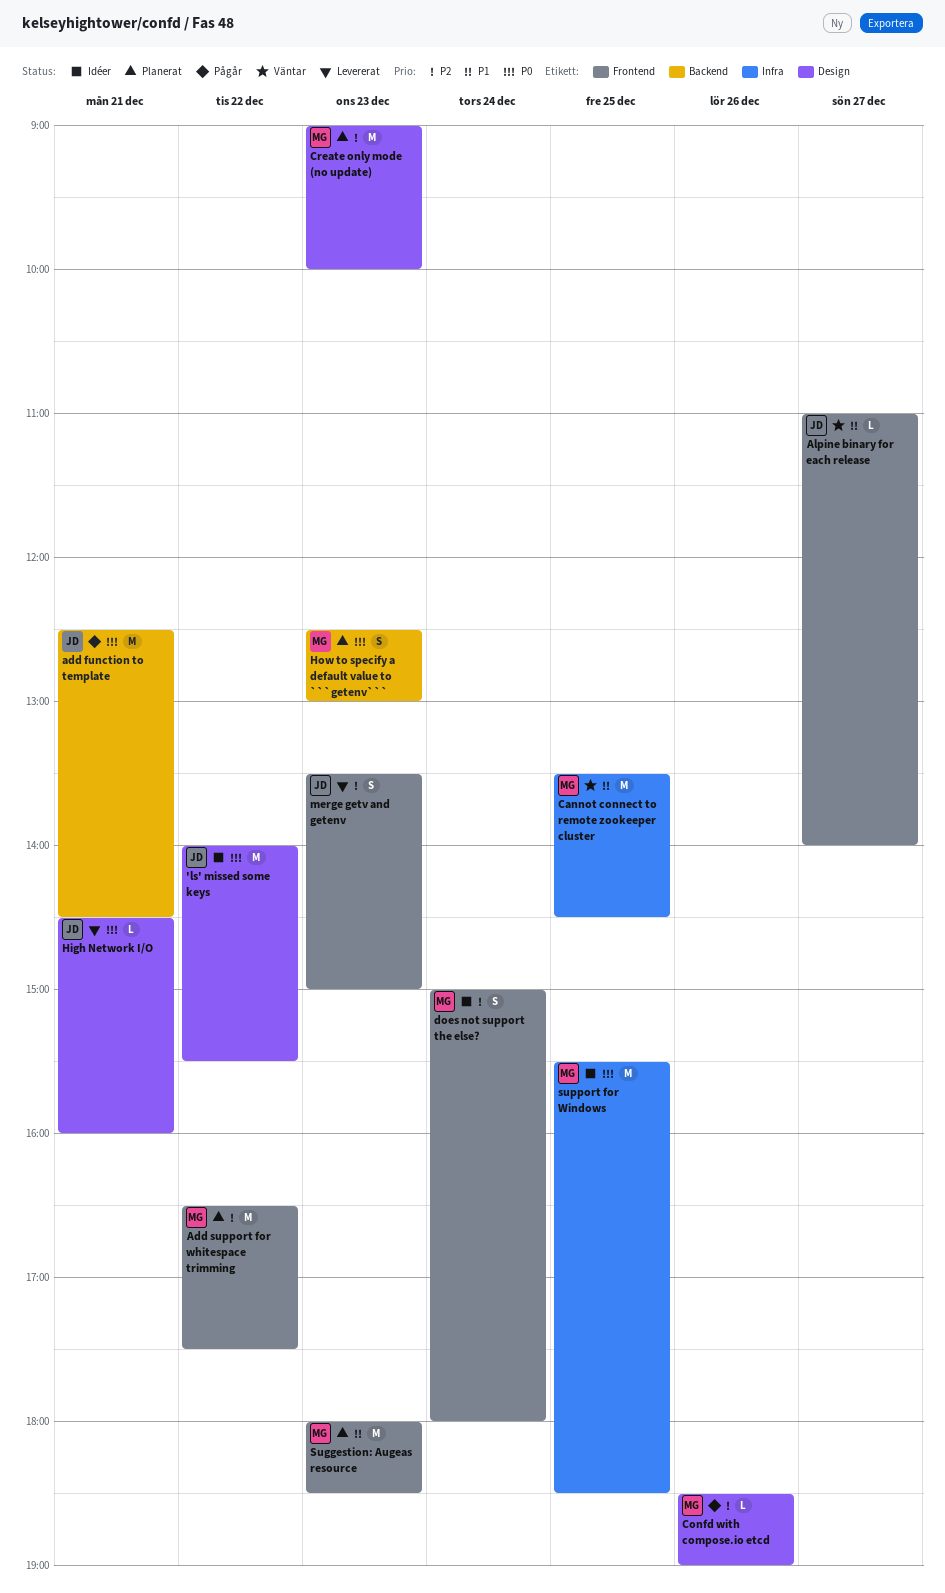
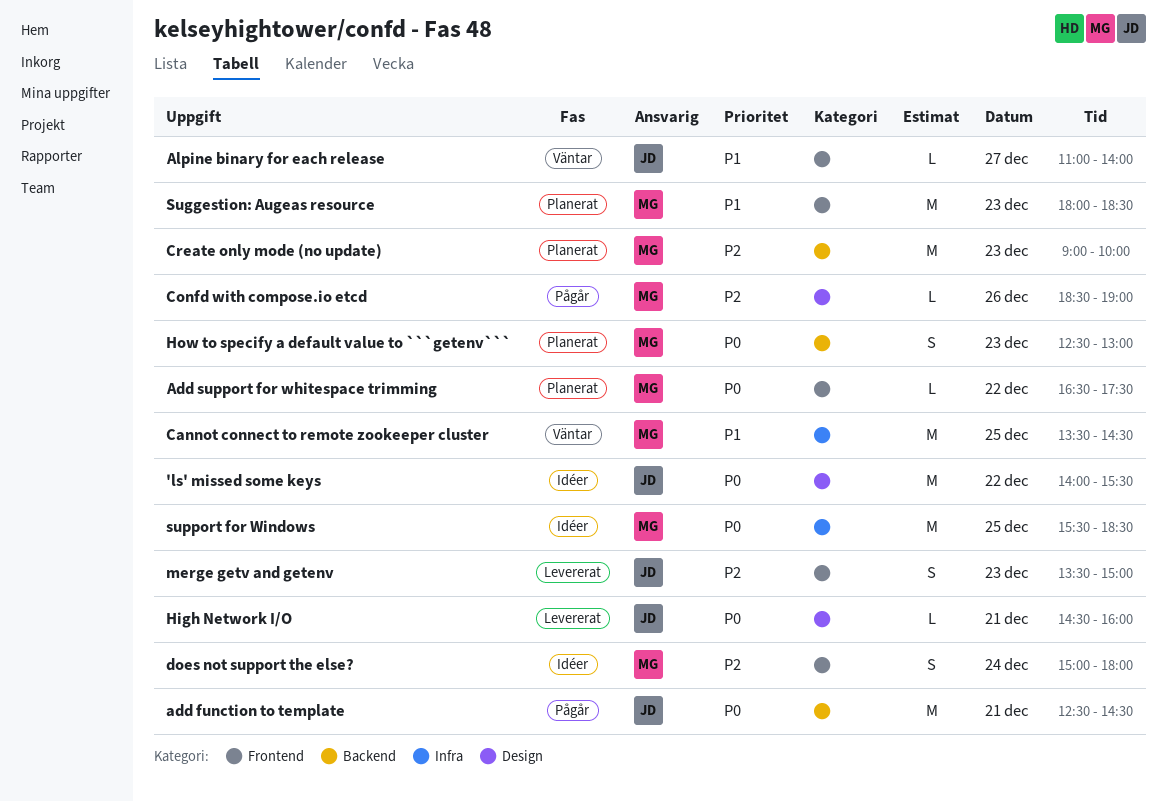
Add support for whitespace trimming, priority: P2 -> P0
Add support for whitespace trimming, estimate: M -> L
Create only mode (no update), label: Design -> Backend

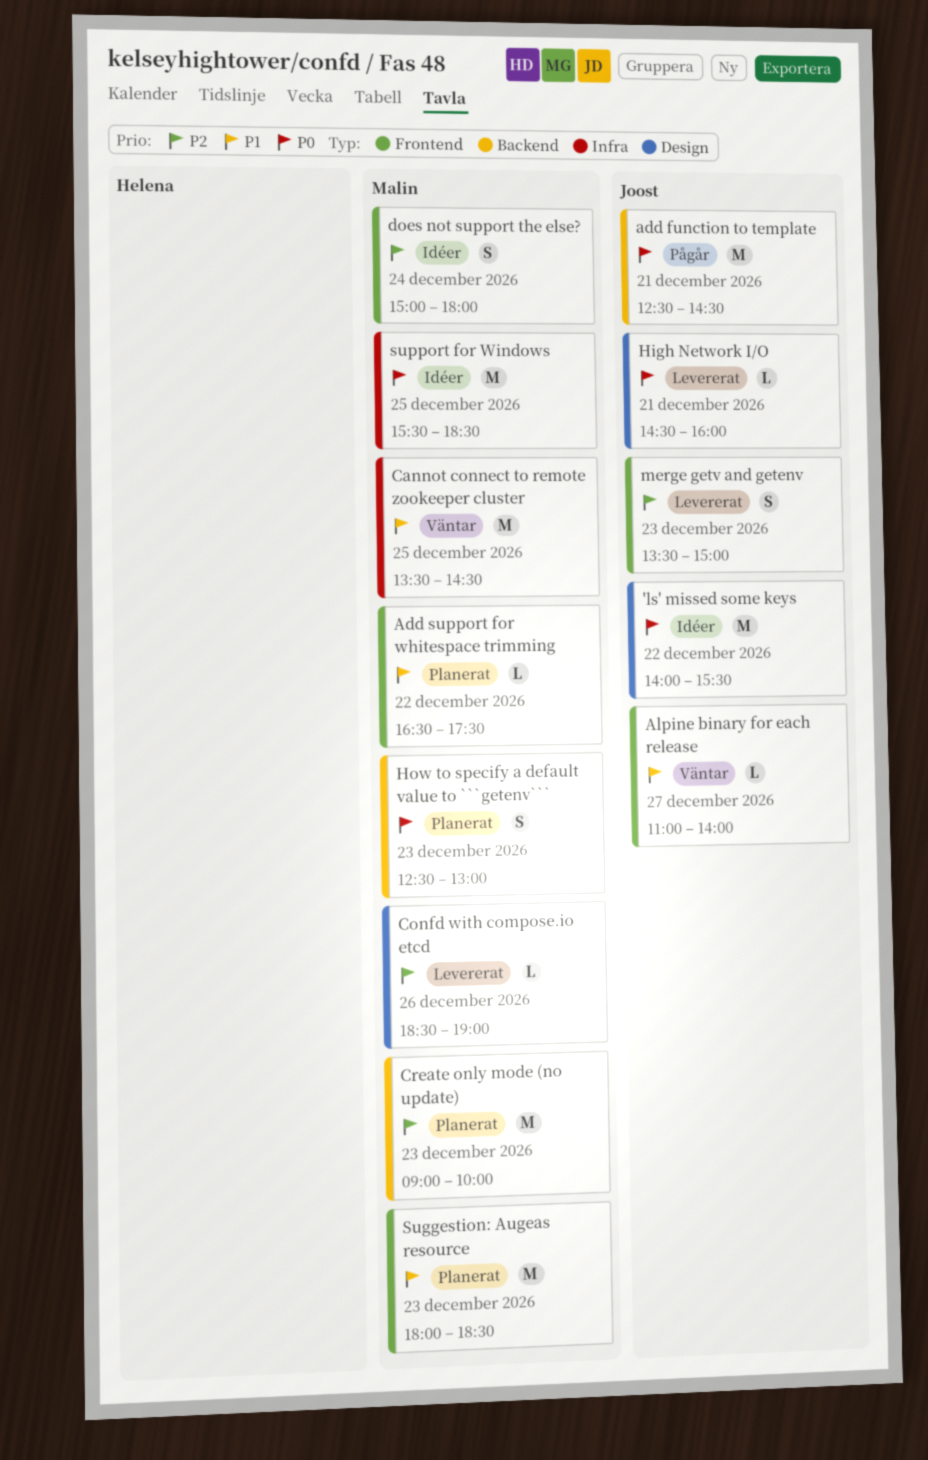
Add support for whitespace trimming, priority: P0 -> P1
Confd with compose.io etcd, status: Pågår -> Levererat

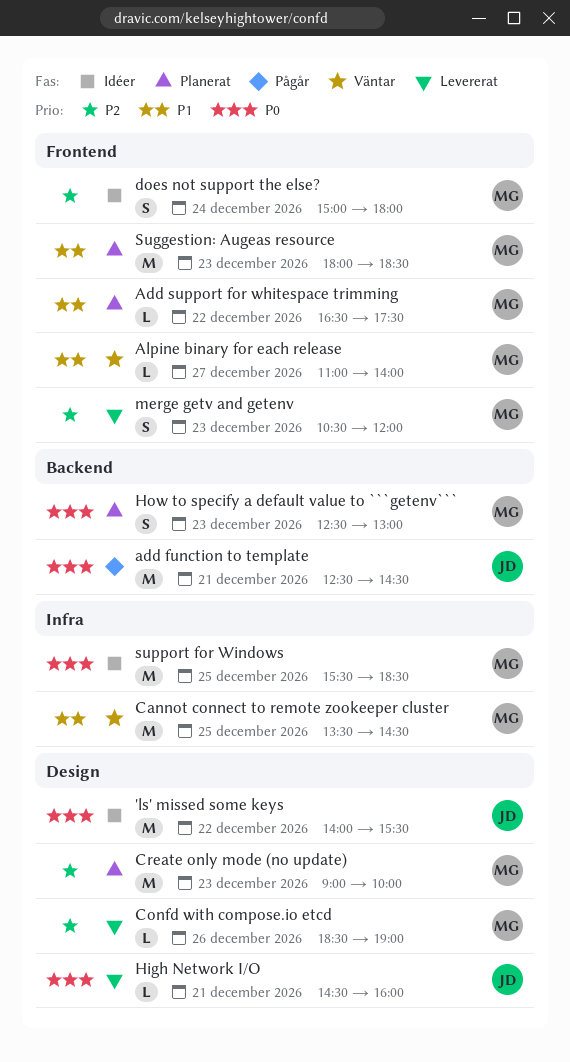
Alpine binary for each release, owner: Joost -> Malin
Create only mode (no update), label: Backend -> Design
merge getv and getenv, owner: Joost -> Malin
merge getv and getenv, begins: 13:30 -> 10:30
merge getv and getenv, ends: 15:00 -> 12:00

